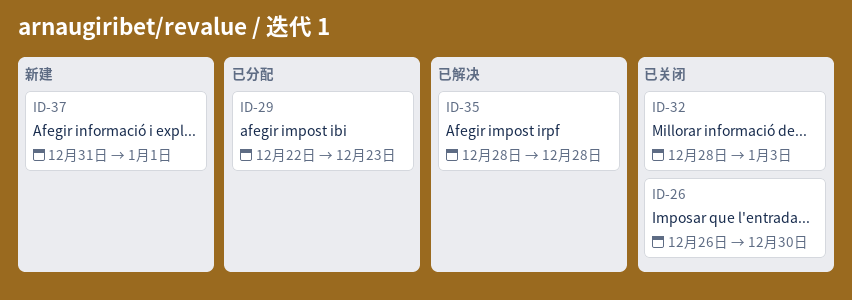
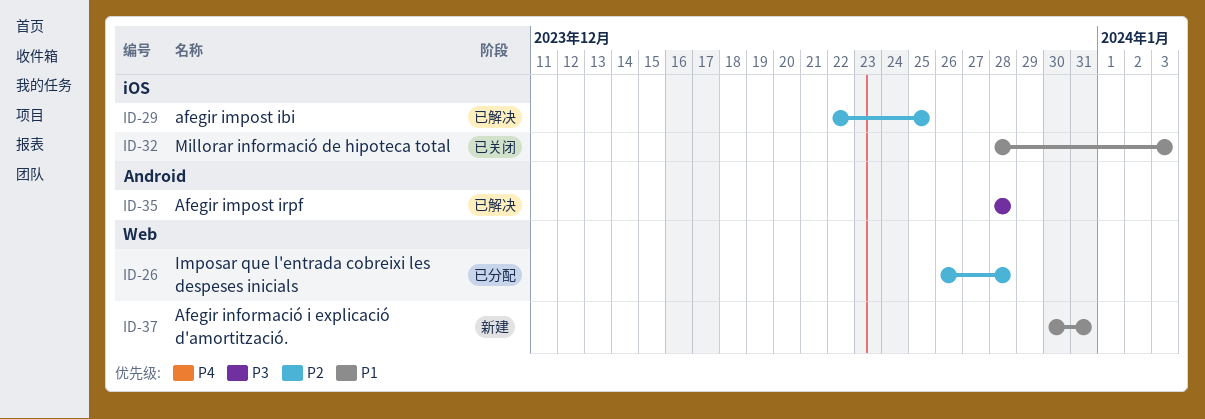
ID-26, status: 已关闭 -> 已分配
ID-26, due: Dec 30 -> Dec 28
ID-29, status: 已分配 -> 已解决
ID-29, due: Dec 23 -> Dec 25
ID-37, start: Dec 31 -> Dec 30
ID-37, due: Jan 1 -> Dec 31

